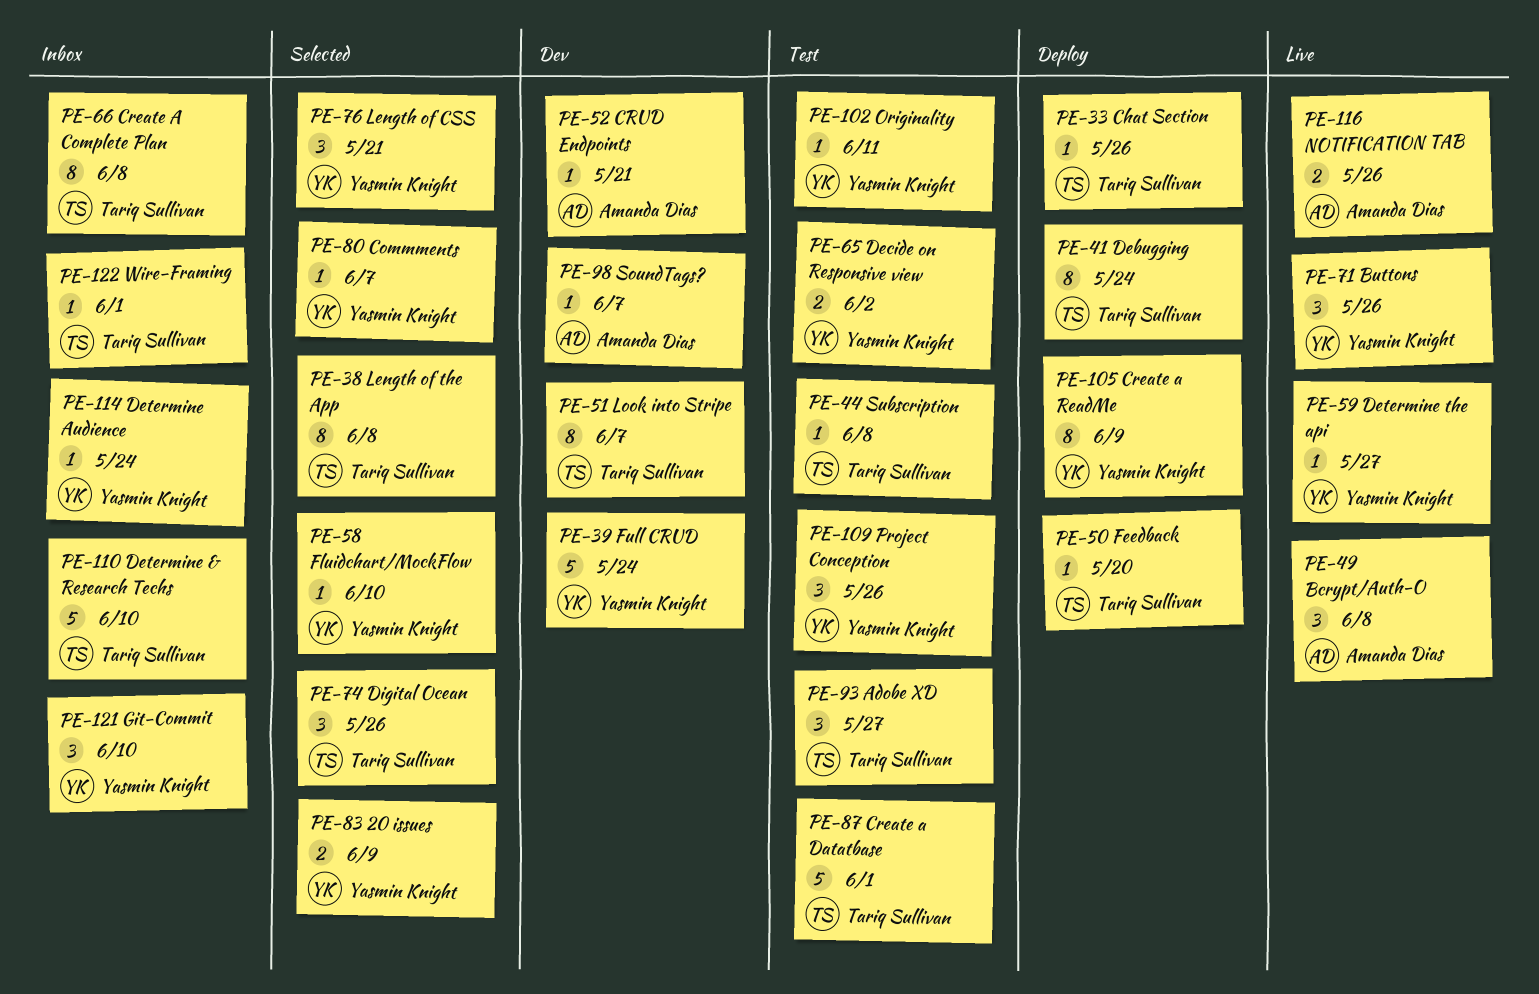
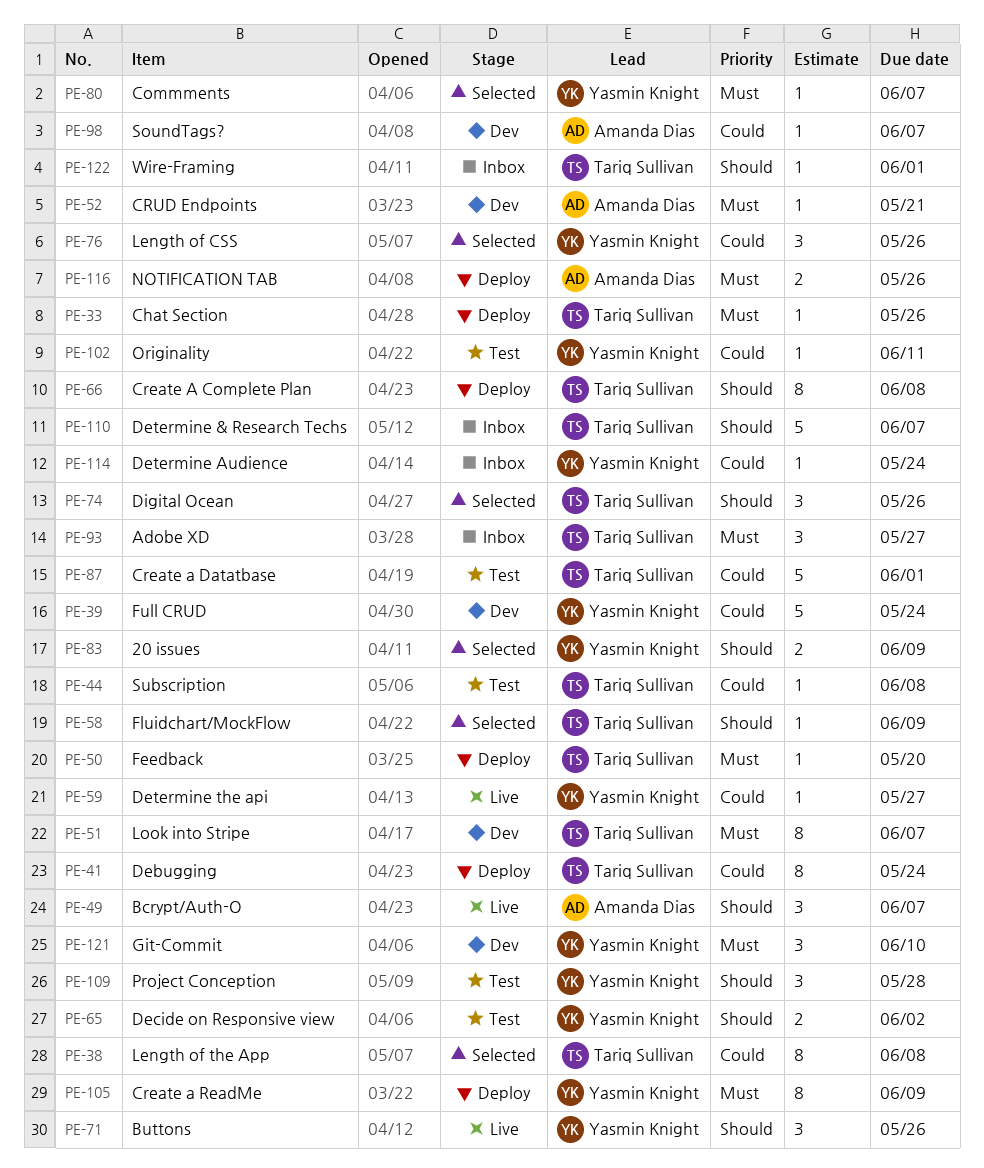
PE-49, due: Jun 8 -> Jun 7
PE-58, owner: Yasmin Knight -> Tariq Sullivan
PE-58, due: Jun 10 -> Jun 9
PE-66, status: Inbox -> Deploy
PE-76, due: May 21 -> May 26
PE-93, status: Test -> Inbox
PE-109, due: May 26 -> May 28
PE-110, due: Jun 10 -> Jun 7
PE-116, status: Live -> Deploy
PE-121, status: Inbox -> Dev

